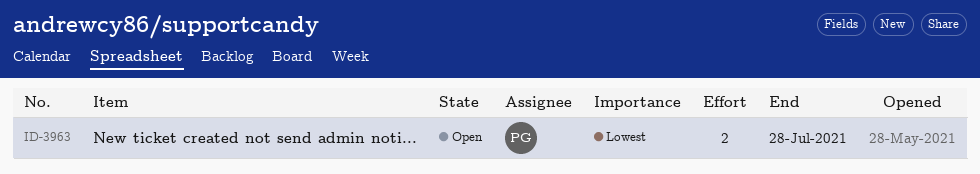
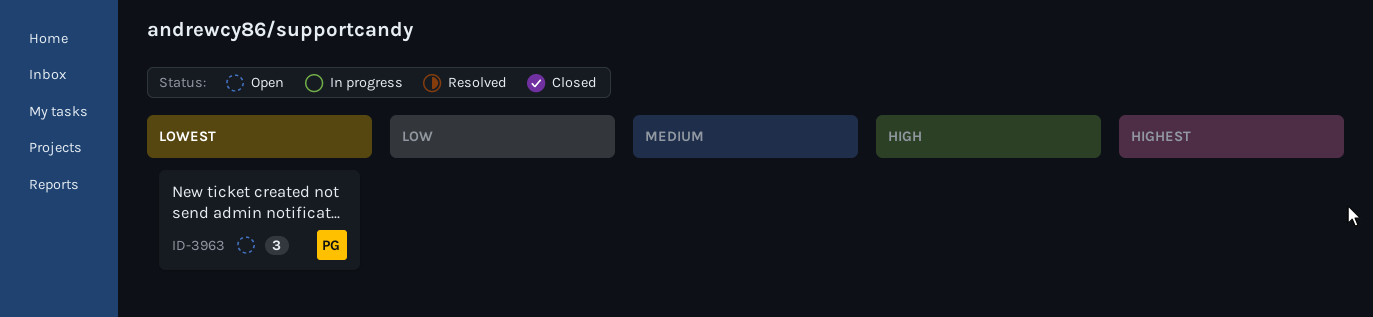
ID-3963, estimate: 2 -> 3

